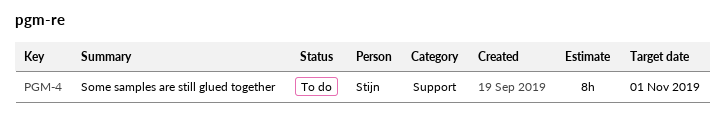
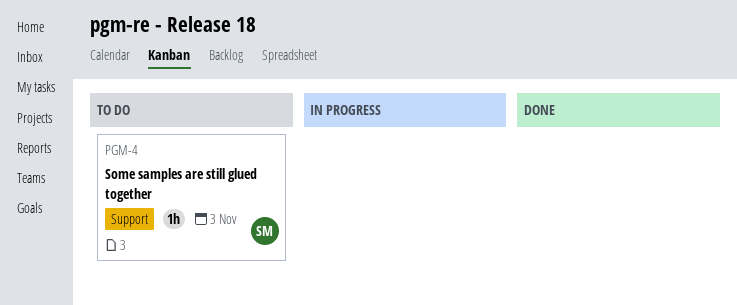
PGM-4, estimate: 8h -> 1h
PGM-4, due: Nov 1 -> Nov 3

